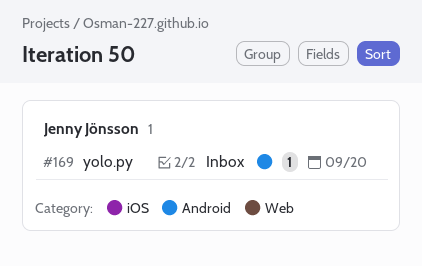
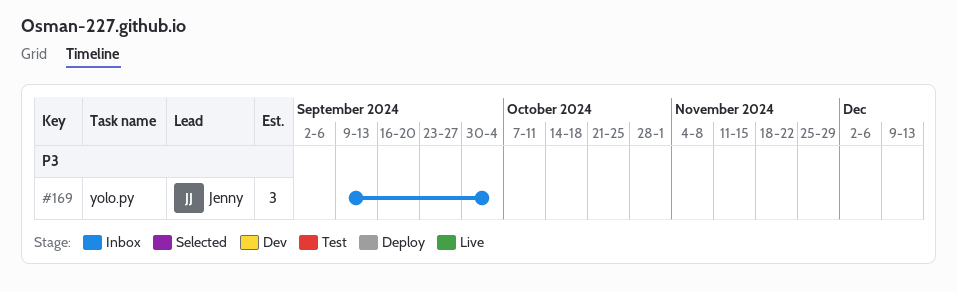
#169, estimate: 1 -> 3
#169, due: Sep 20 -> Oct 4

